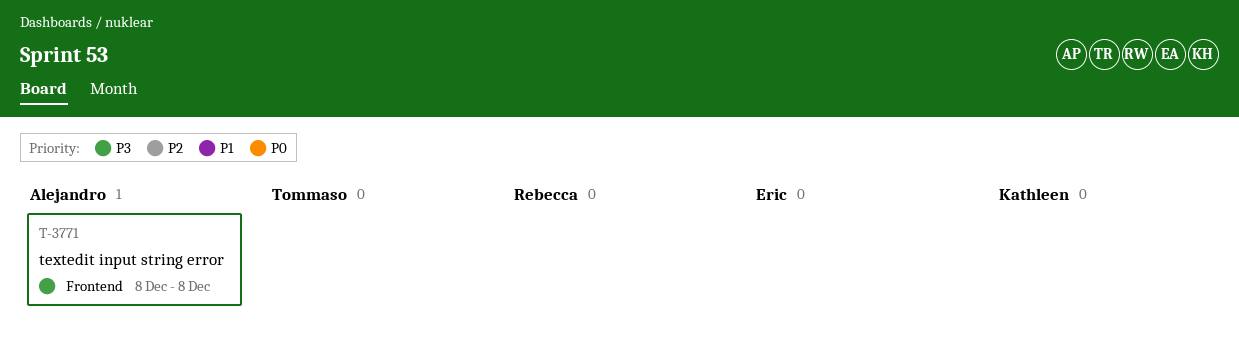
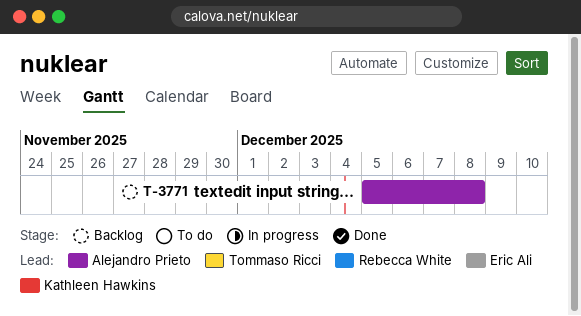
T-3771, start: Dec 8 -> Dec 5

